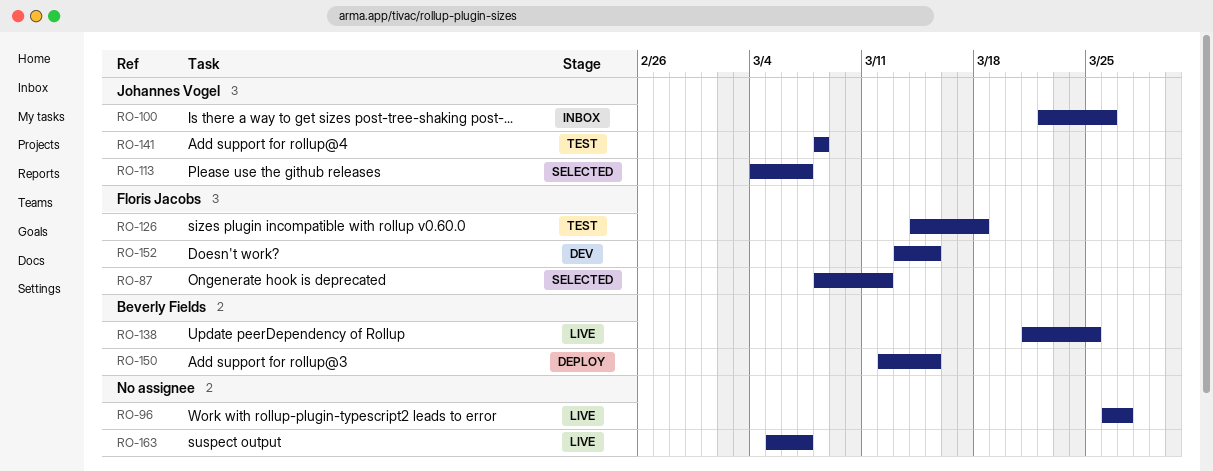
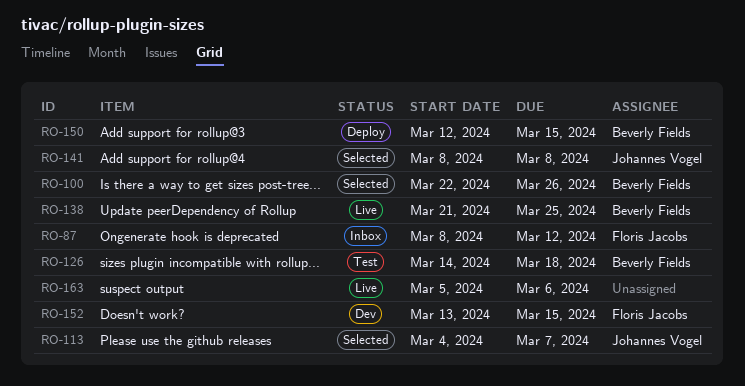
RO-87, status: Selected -> Inbox
RO-96: present -> none
RO-100, status: Inbox -> Selected
RO-100, owner: Johannes Vogel -> Beverly Fields
RO-126, owner: Floris Jacobs -> Beverly Fields
RO-141, status: Test -> Selected
RO-163, due: Mar 7 -> Mar 6

